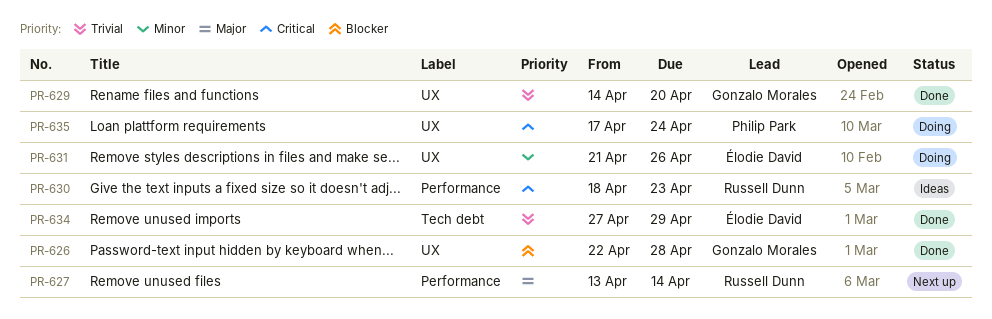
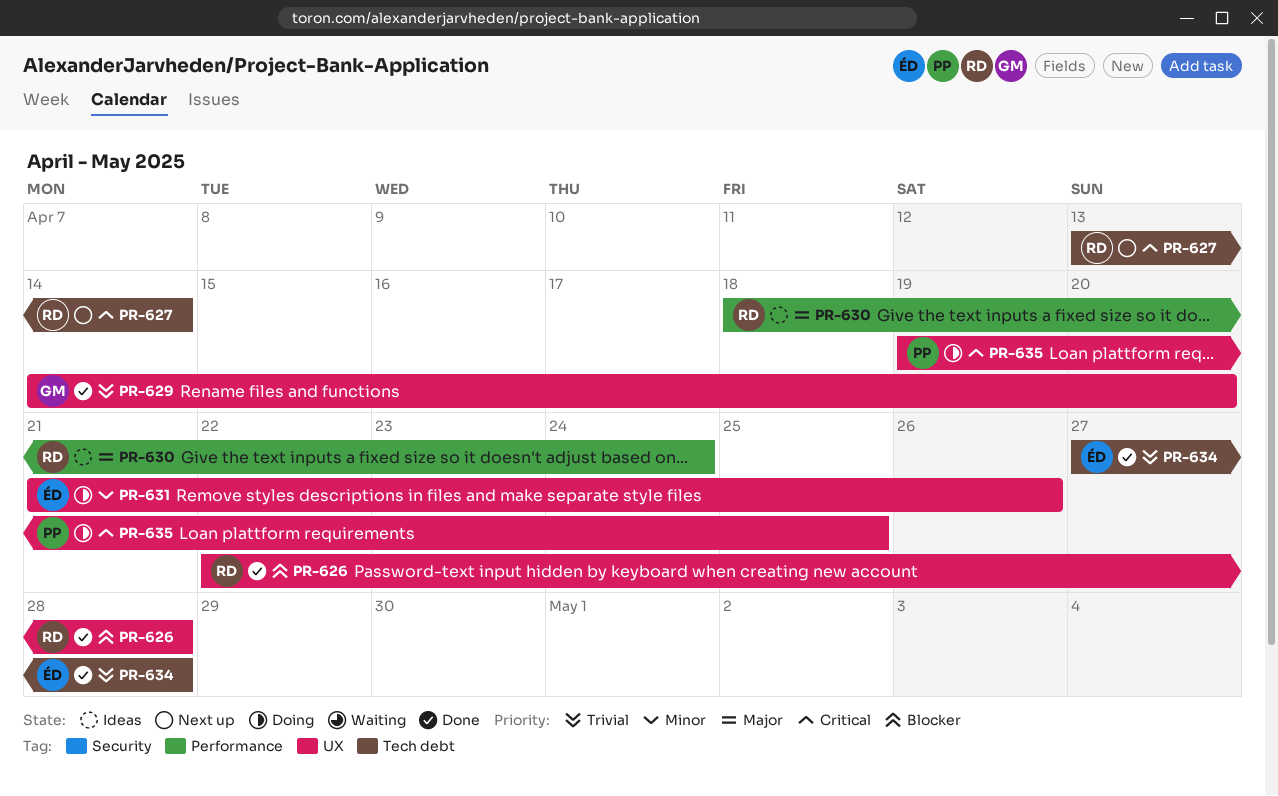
PR-626, owner: Gonzalo Morales -> Russell Dunn
PR-627, priority: Major -> Critical
PR-627, label: Performance -> Tech debt
PR-630, priority: Critical -> Major
PR-630, due: Apr 23 -> Apr 24
PR-634, due: Apr 29 -> Apr 28
PR-635, start: Apr 17 -> Apr 19
PR-635, due: Apr 24 -> Apr 25

